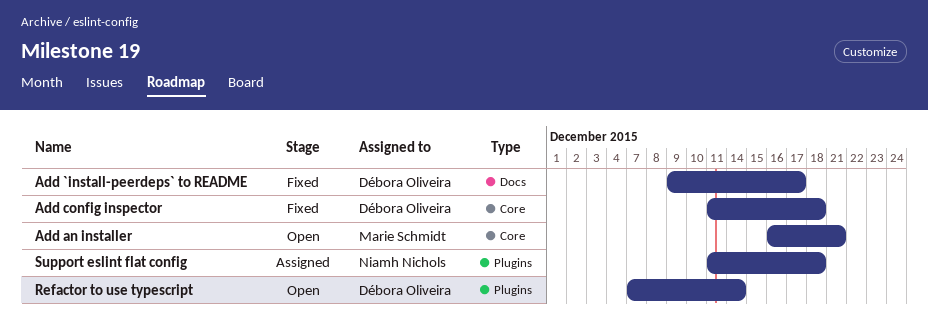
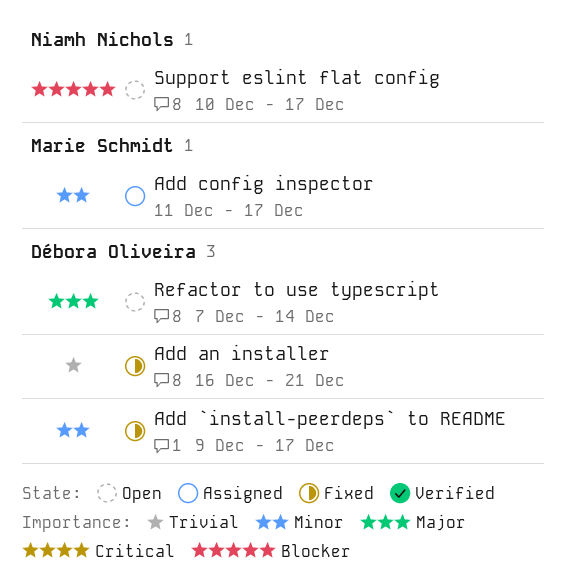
Add an installer, status: Open -> Fixed
Add an installer, owner: Marie Schmidt -> Débora Oliveira
Add config inspector, status: Fixed -> Assigned
Add config inspector, owner: Débora Oliveira -> Marie Schmidt
Add config inspector, due: Dec 18 -> Dec 17
Support eslint flat config, status: Assigned -> Open
Support eslint flat config, start: Dec 11 -> Dec 10
Support eslint flat config, due: Dec 18 -> Dec 17

